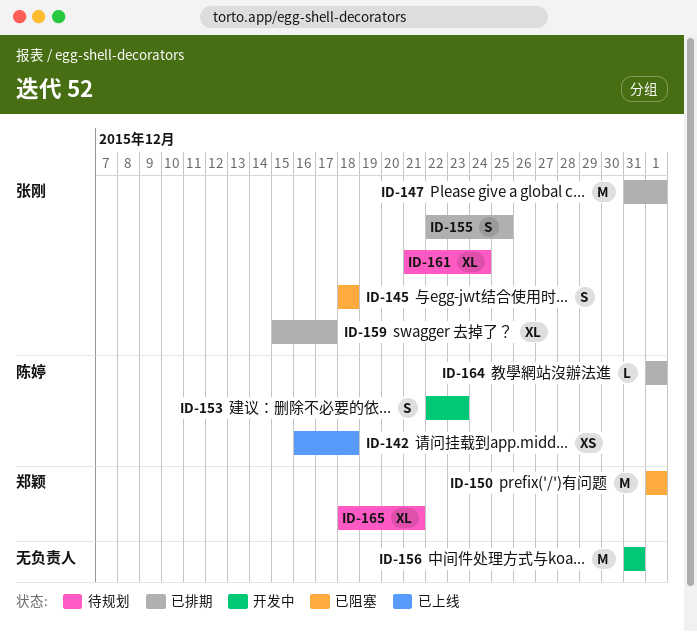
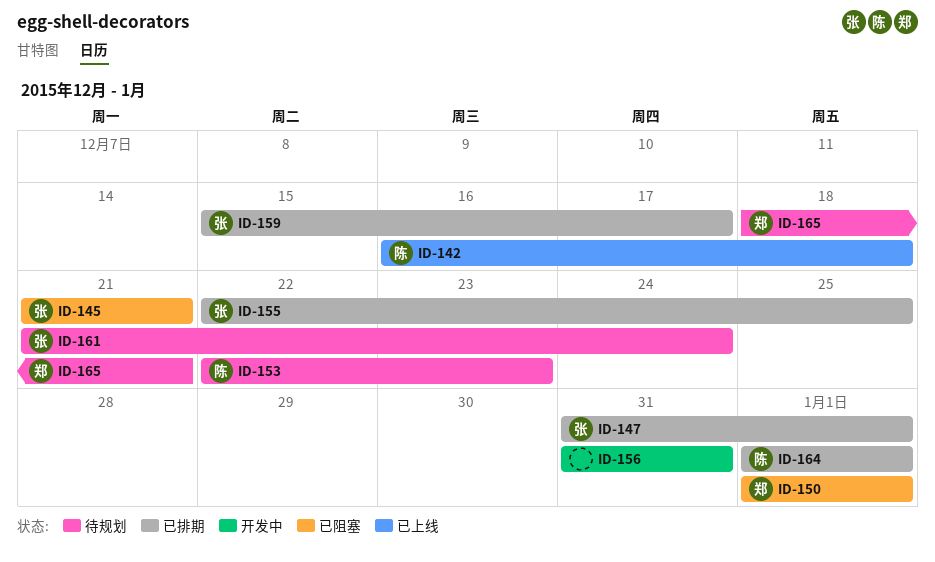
ID-145, start: Dec 18 -> Dec 21
ID-145, due: Dec 18 -> Dec 21
ID-153, status: 开发中 -> 待规划

